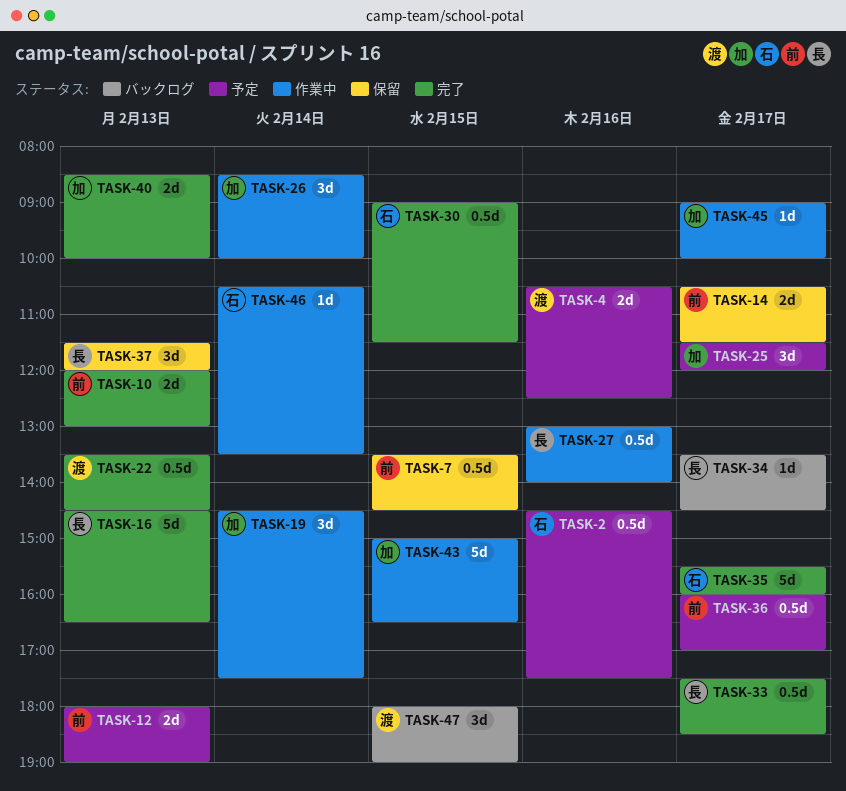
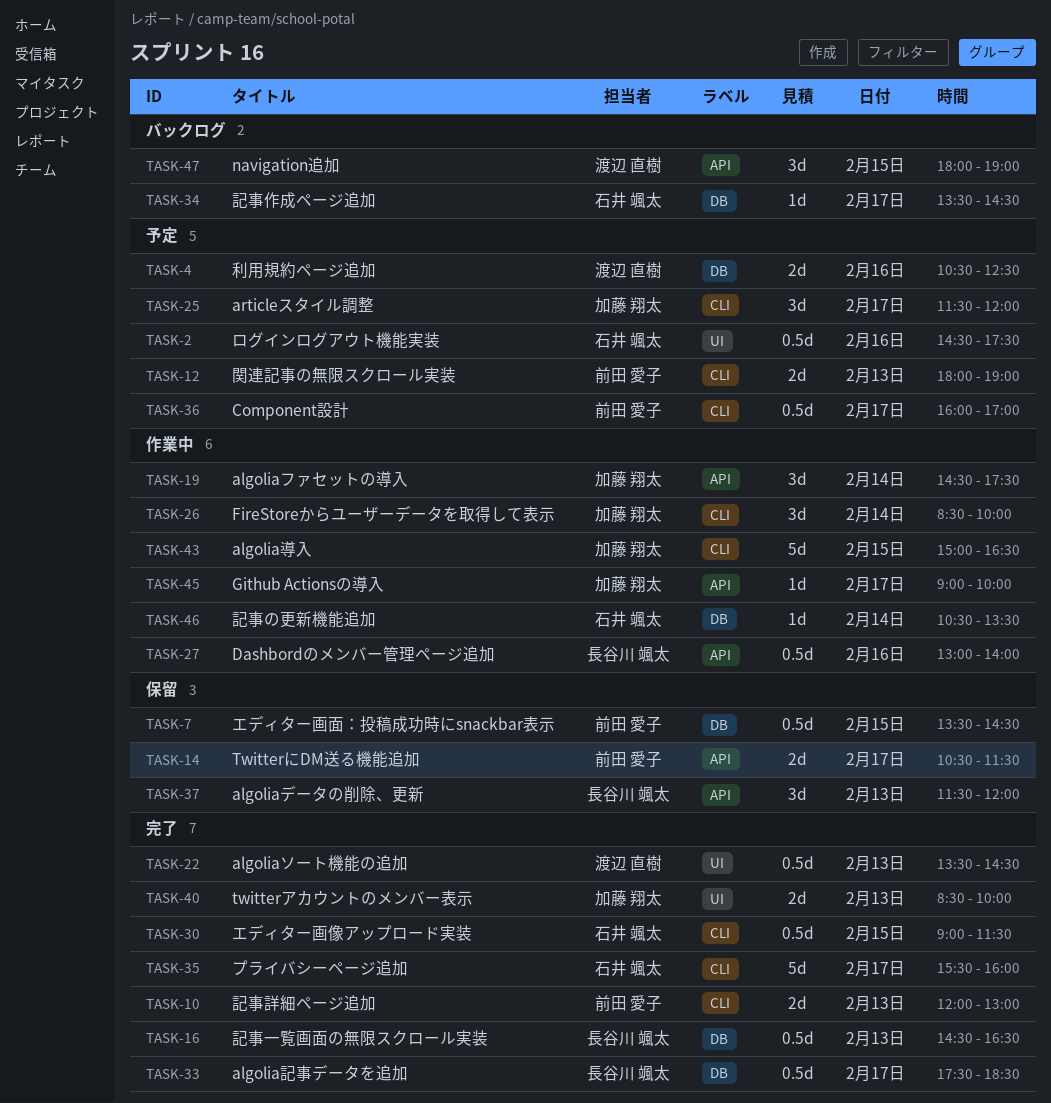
TASK-16, estimate: 5d -> 0.5d
TASK-34, owner: 長谷川 颯太 -> 石井 颯太

